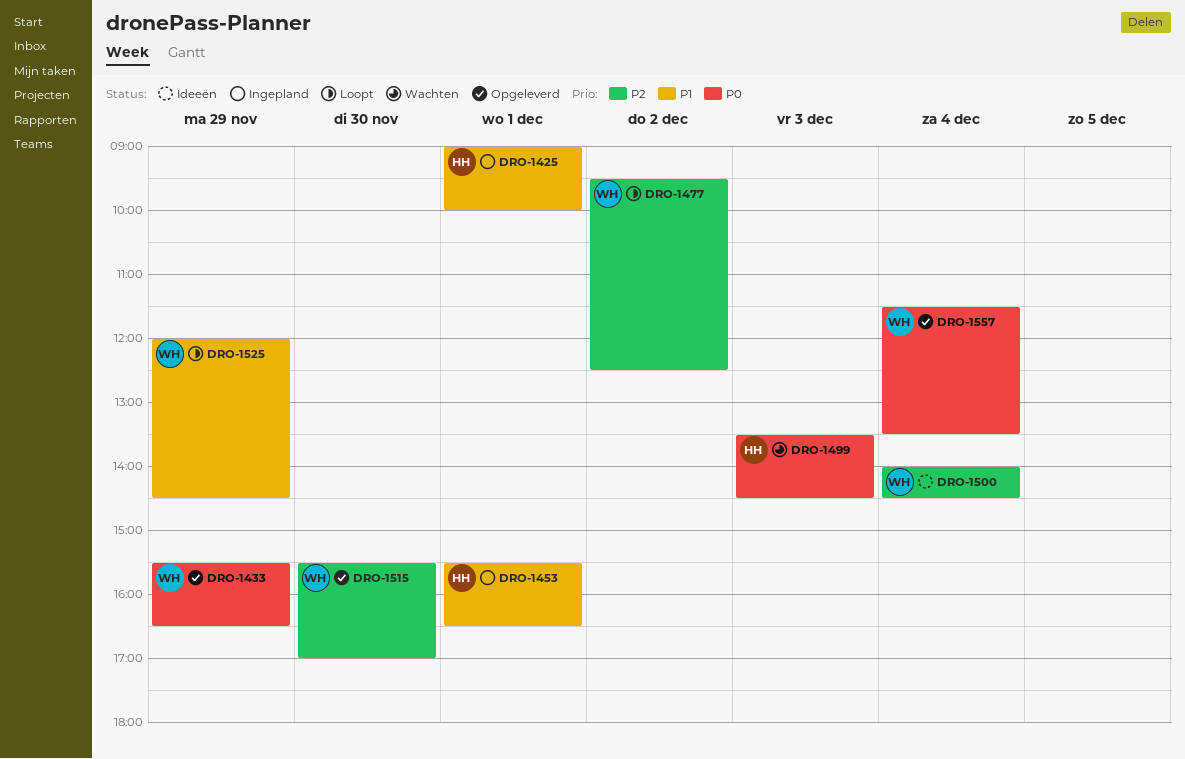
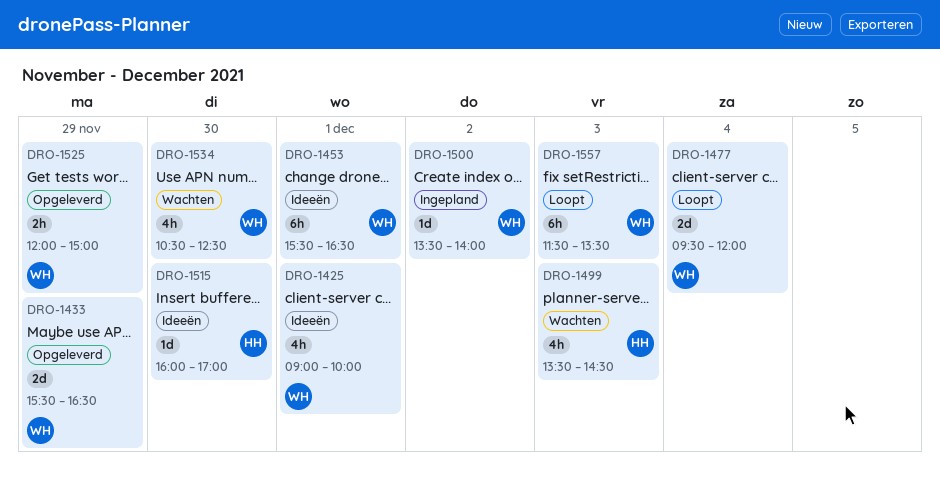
DRO-1425, status: Ingepland -> Ideeën
DRO-1425, owner: HH -> WH
DRO-1453, status: Ingepland -> Ideeën
DRO-1453, owner: HH -> WH
DRO-1477, day: Dec 2 -> Dec 4
DRO-1477, ends: 12:30 -> 12:00
DRO-1500, status: Ideeën -> Ingepland
DRO-1500, day: Dec 4 -> Dec 2
DRO-1500, begins: 14:00 -> 13:30
DRO-1500, ends: 14:30 -> 14:00
DRO-1515, status: Opgeleverd -> Ideeën
DRO-1515, owner: WH -> HH
DRO-1515, begins: 15:30 -> 16:00
DRO-1525, status: Loopt -> Opgeleverd
DRO-1525, ends: 14:30 -> 15:00
DRO-1534: none -> present
DRO-1557, status: Opgeleverd -> Loopt
DRO-1557, day: Dec 4 -> Dec 3

